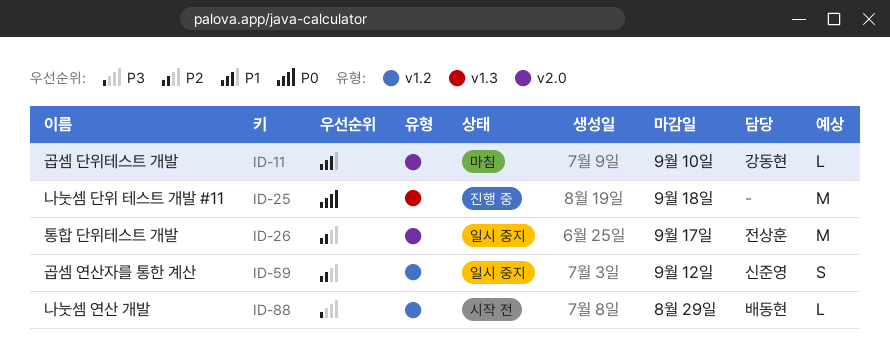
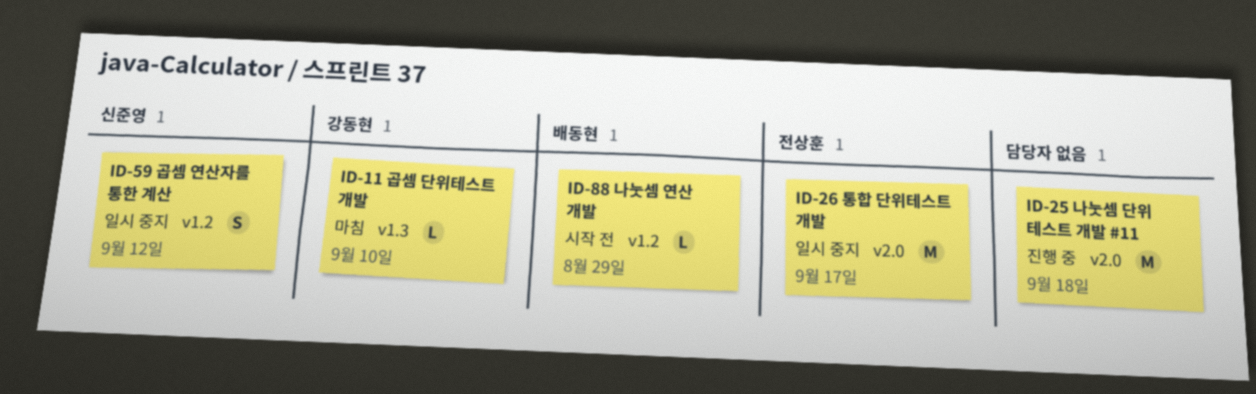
ID-11, label: v2.0 -> v1.3
ID-25, label: v1.3 -> v2.0

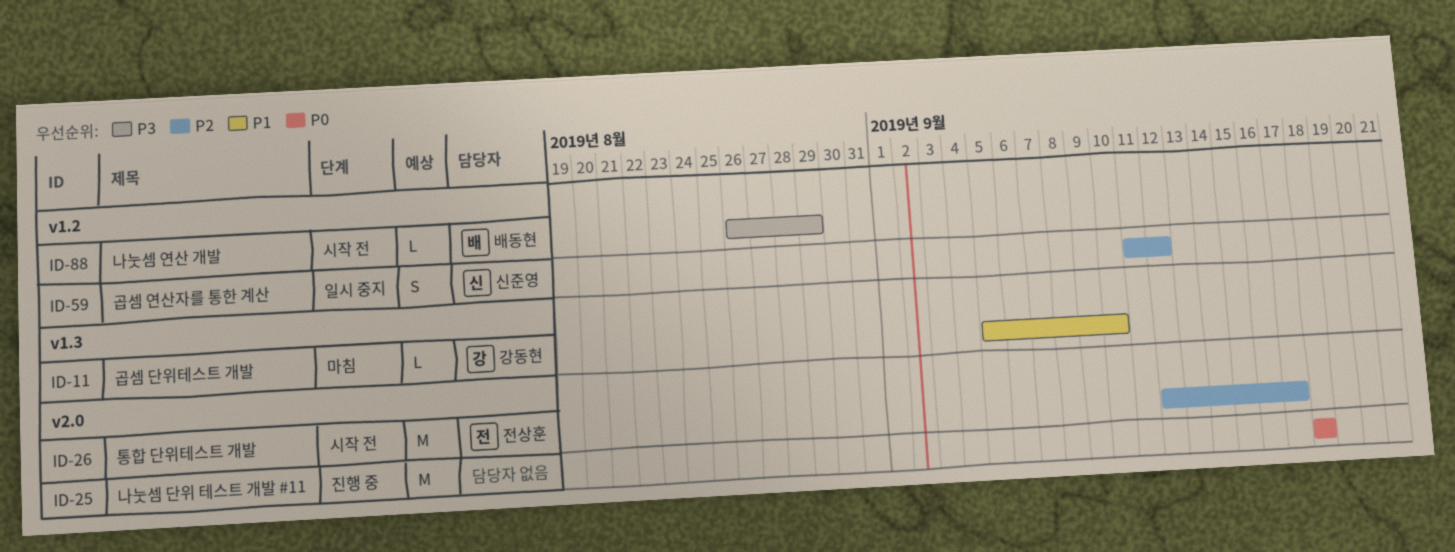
ID-26, status: 일시 중지 -> 시작 전

